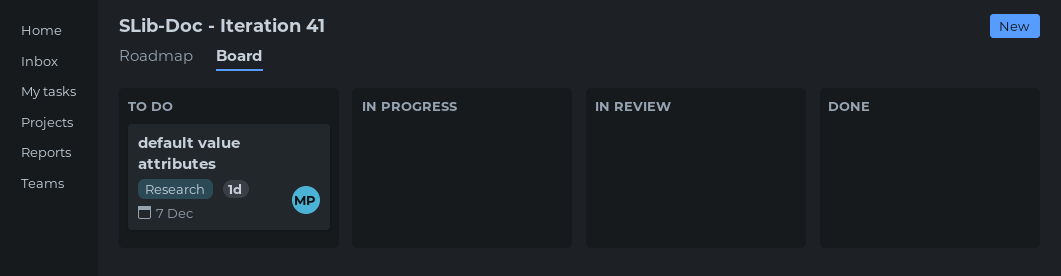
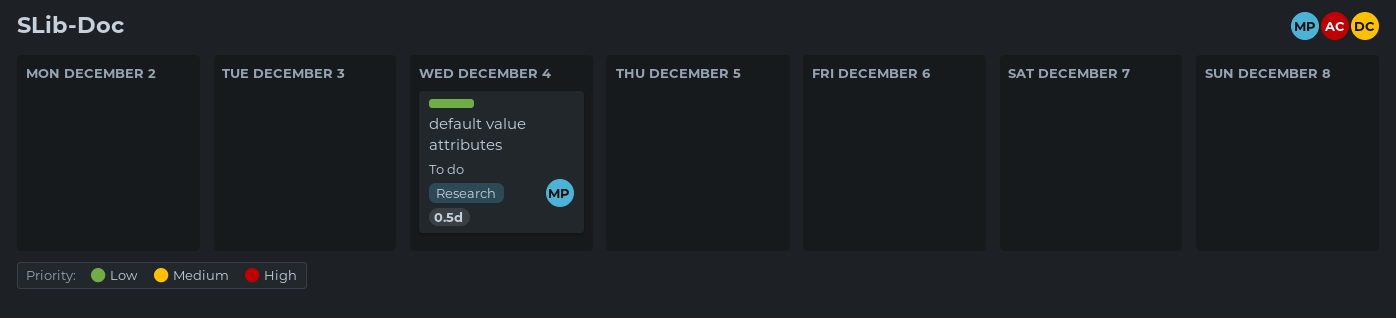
default value attributes, estimate: 1d -> 0.5d
default value attributes, due: Dec 7 -> Dec 4

